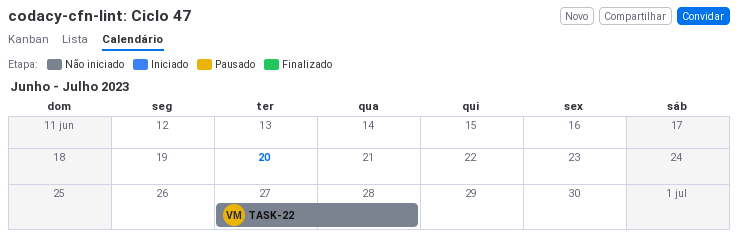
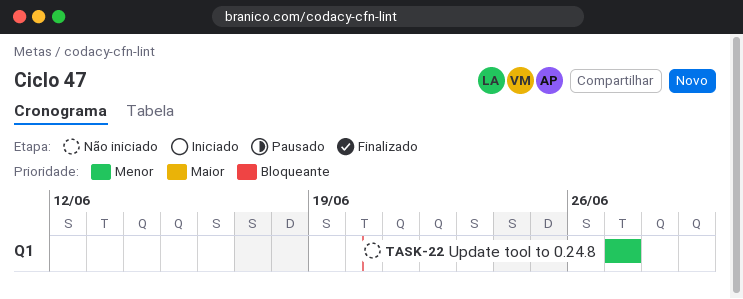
TASK-22, due: Jun 28 -> Jun 27

